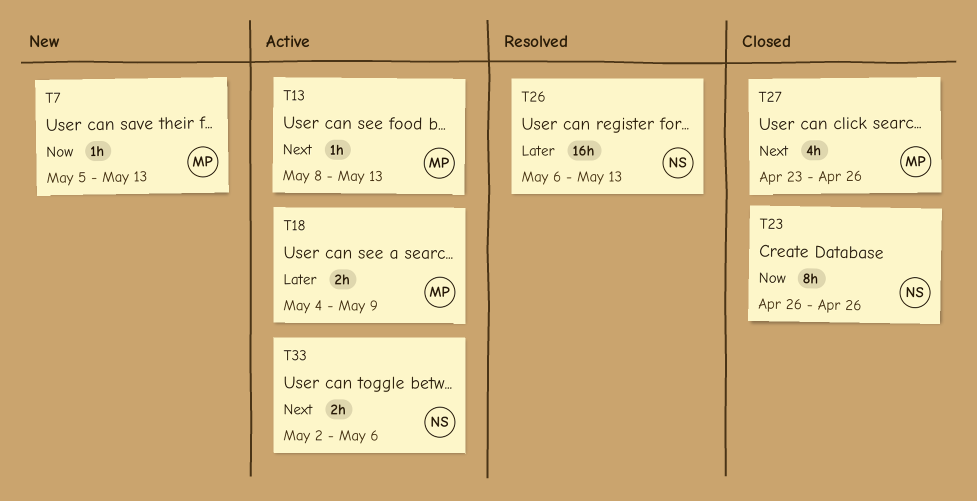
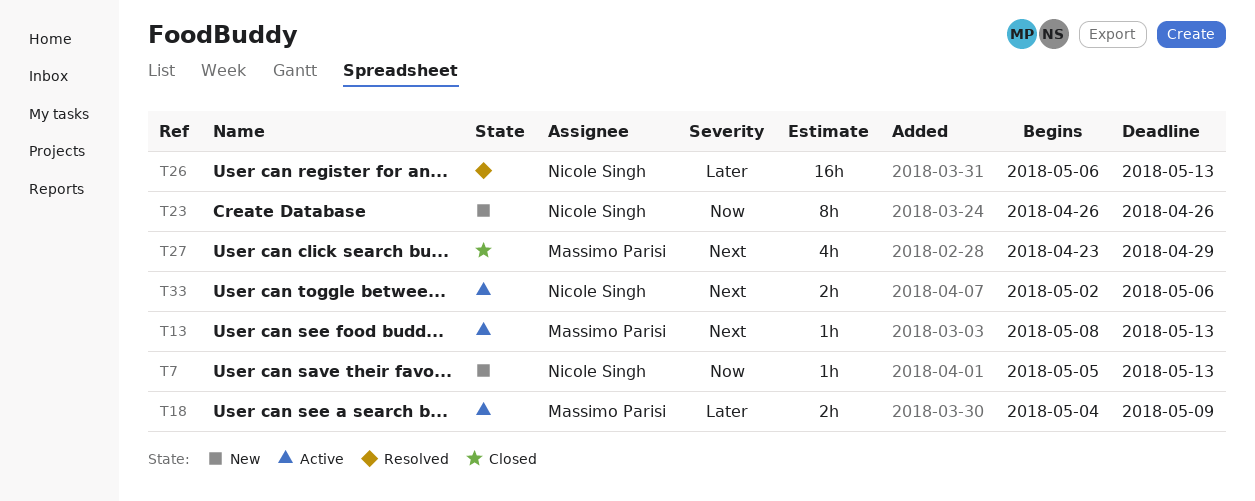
T7, owner: Massimo Parisi -> Nicole Singh
T23, status: Closed -> New
T27, due: Apr 26 -> Apr 29

